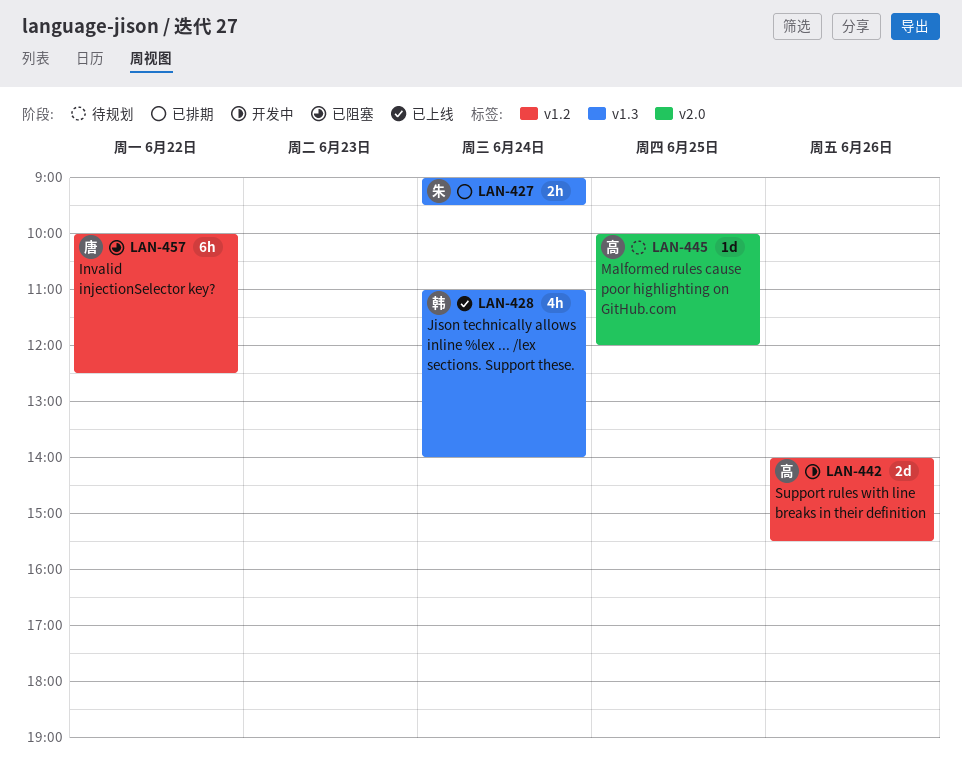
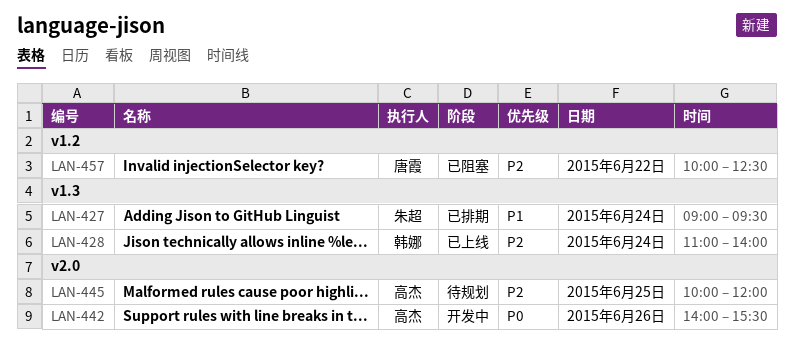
LAN-442, label: v1.2 -> v2.0

